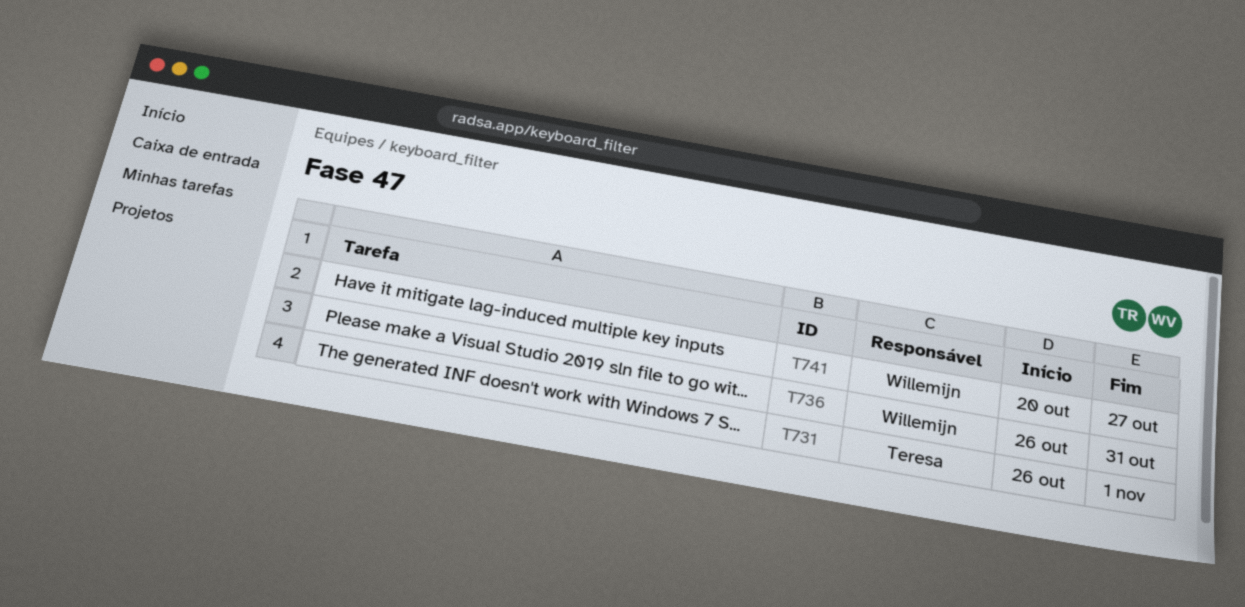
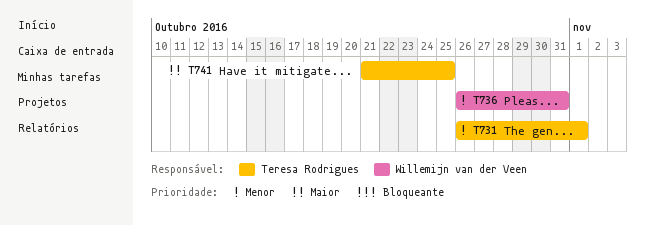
T741, owner: Willemijn van der Veen -> Teresa Rodrigues
T741, start: Oct 20 -> Oct 21
T741, due: Oct 27 -> Oct 25

